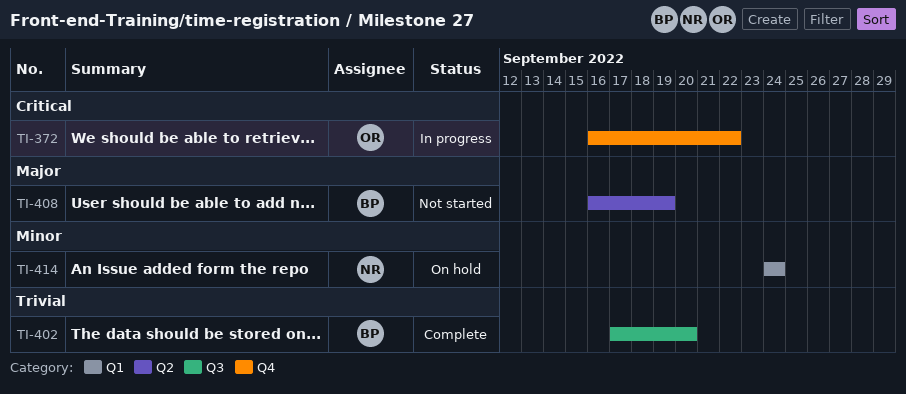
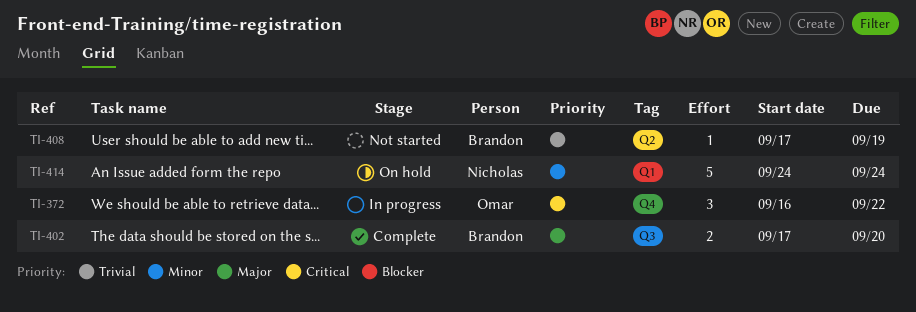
TI-402, priority: Trivial -> Major
TI-408, priority: Major -> Trivial
TI-408, start: Sep 16 -> Sep 17

